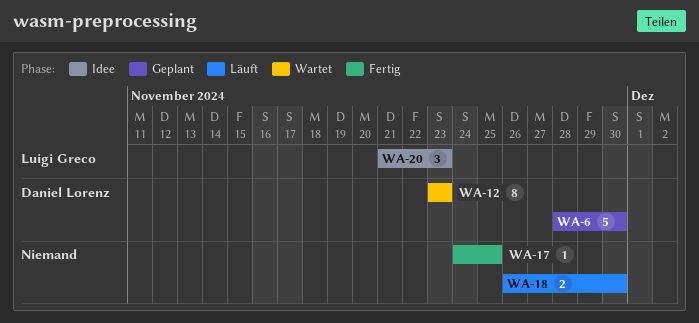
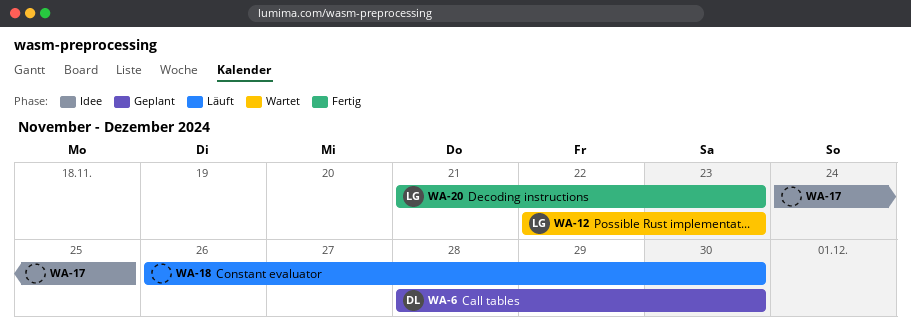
WA-12, owner: Daniel Lorenz -> Luigi Greco
WA-12, start: Nov 23 -> Nov 22
WA-17, status: Fertig -> Idee
WA-20, status: Idee -> Fertig

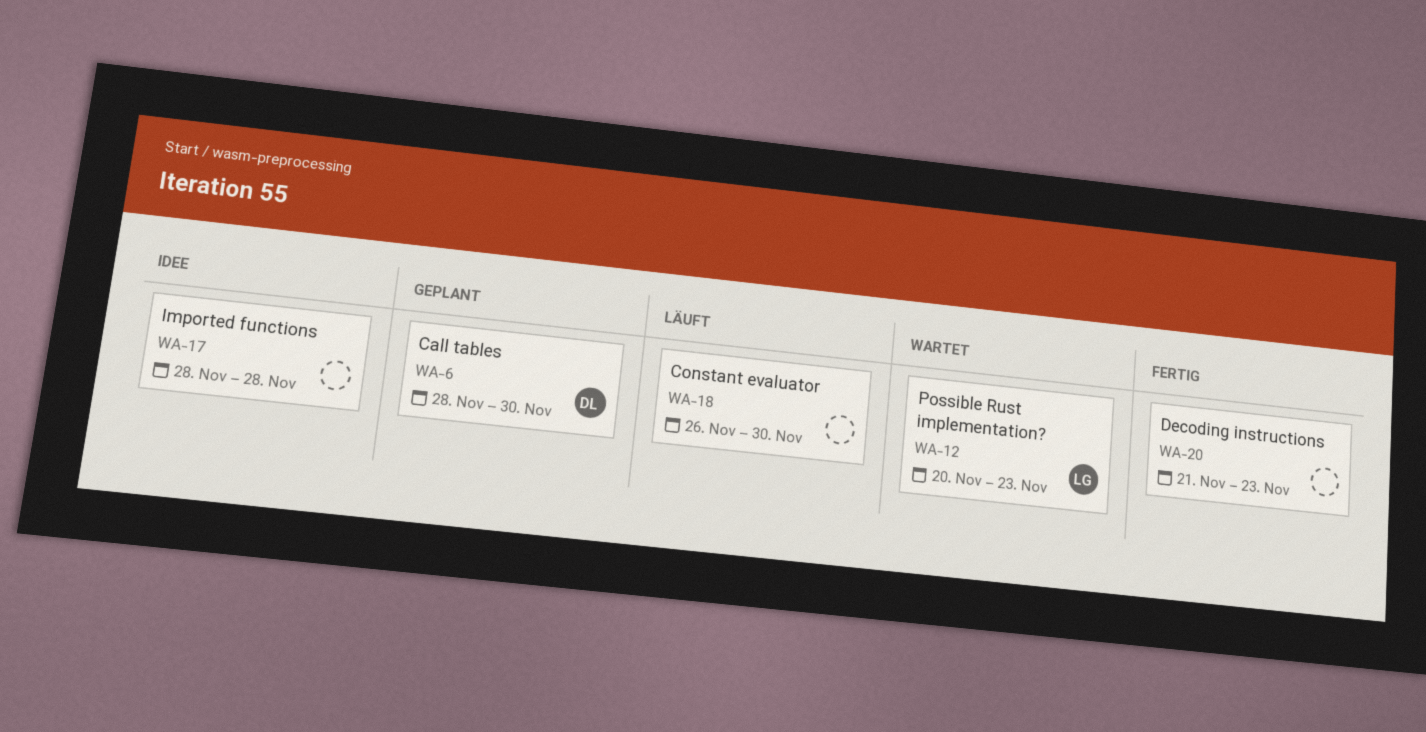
WA-12, start: Nov 22 -> Nov 20
WA-17, start: Nov 24 -> Nov 28
WA-17, due: Nov 25 -> Nov 28
WA-20, owner: LG -> none

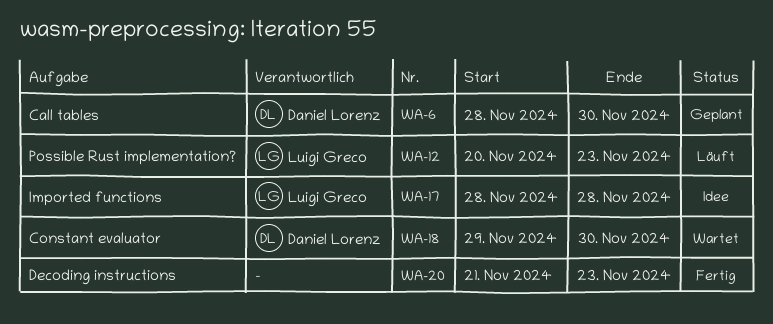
WA-12, status: Wartet -> Läuft
WA-17, owner: none -> Luigi Greco
WA-18, status: Läuft -> Wartet
WA-18, owner: none -> Daniel Lorenz
WA-18, start: Nov 26 -> Nov 29

